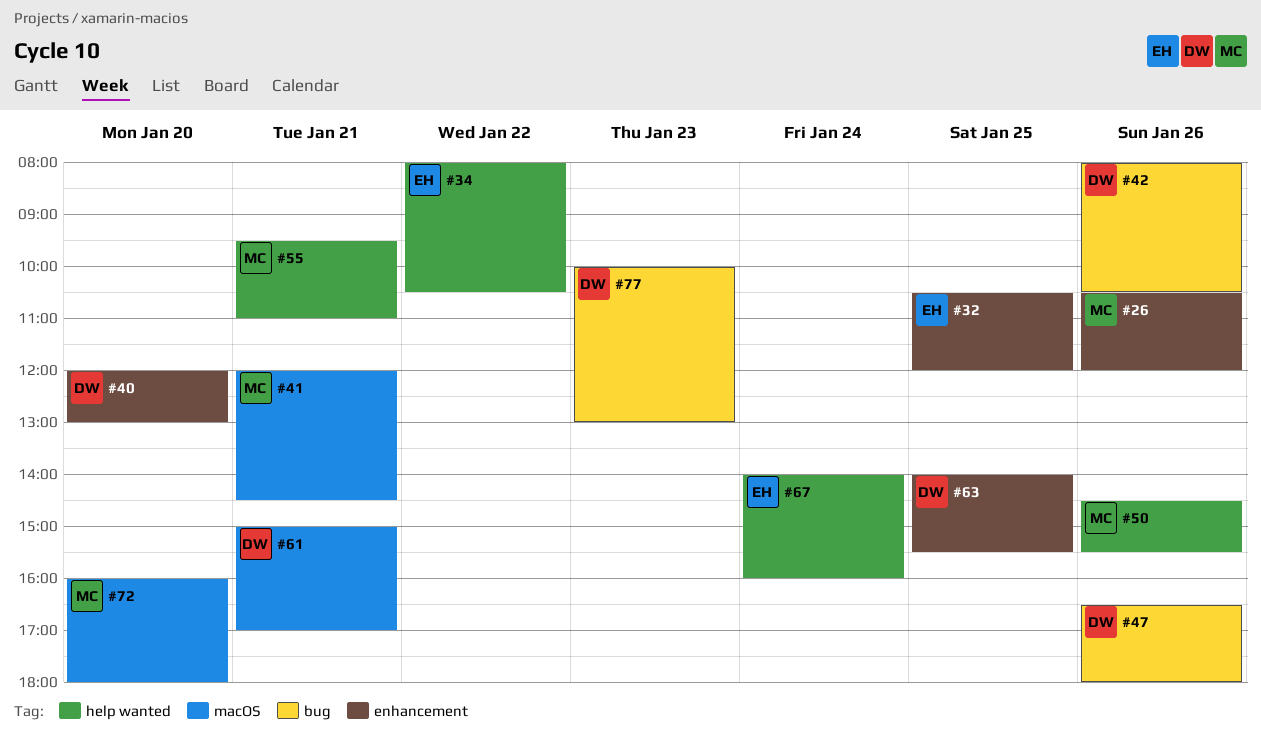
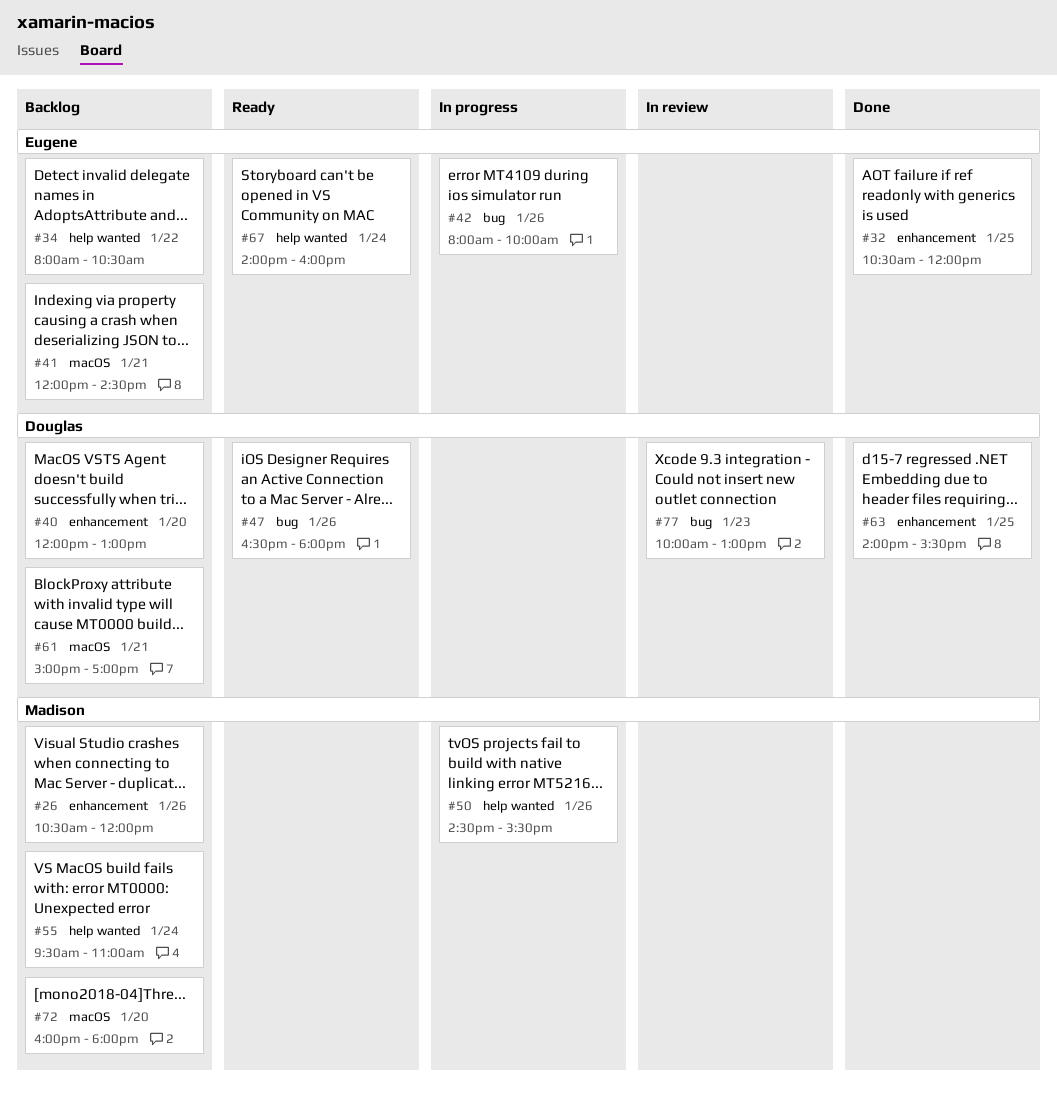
#41, owner: Madison -> Eugene
#42, owner: Douglas -> Eugene
#42, ends: 10:30 -> 10:00
#55, day: Jan 21 -> Jan 24

